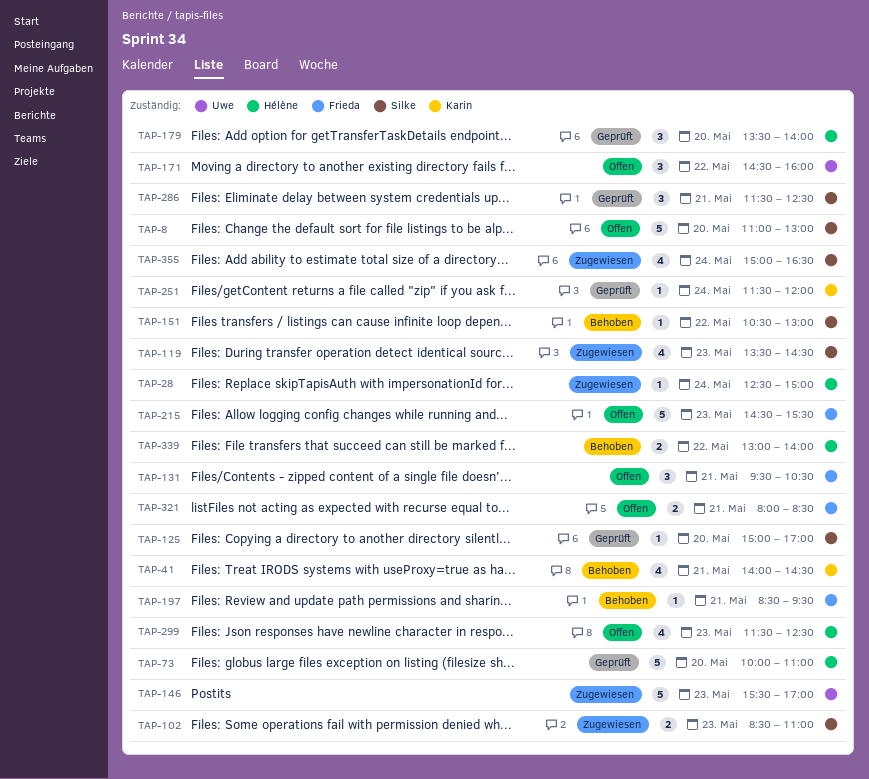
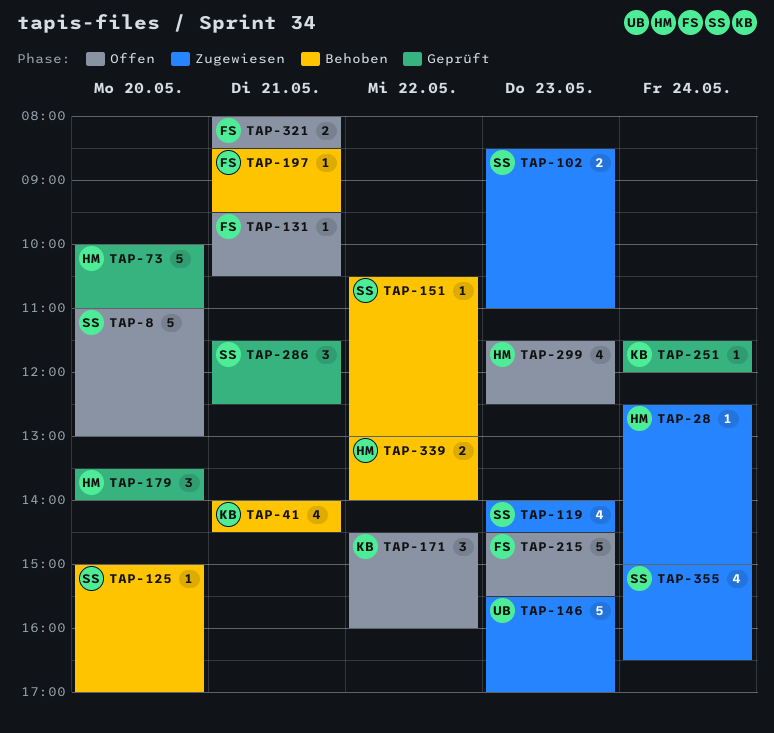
TAP-119, begins: 13:30 -> 14:00
TAP-125, status: Geprüft -> Behoben
TAP-131, estimate: 3 -> 1
TAP-171, owner: Uwe -> Karin

